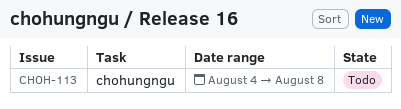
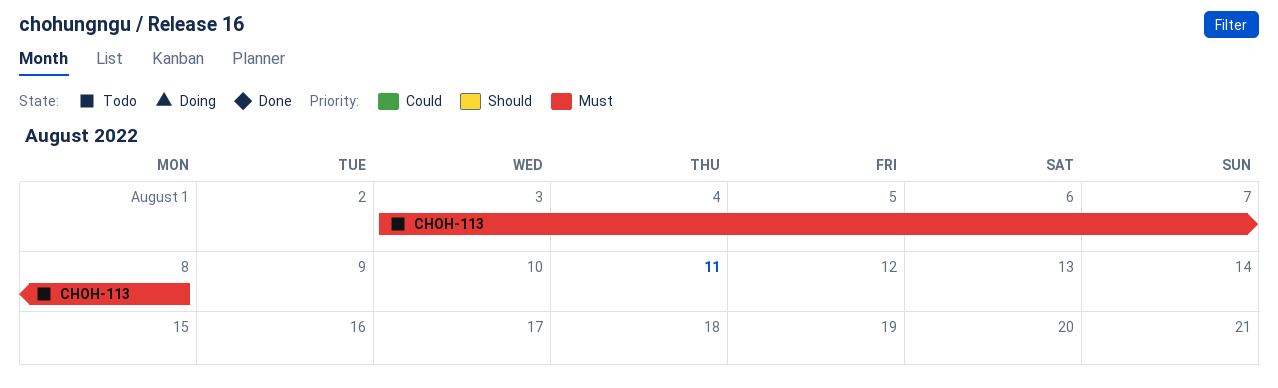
CHOH-113, start: Aug 4 -> Aug 3

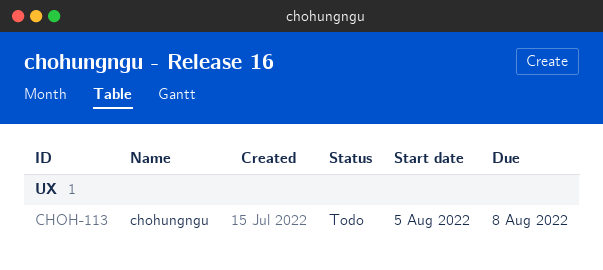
CHOH-113, start: Aug 3 -> Aug 5

